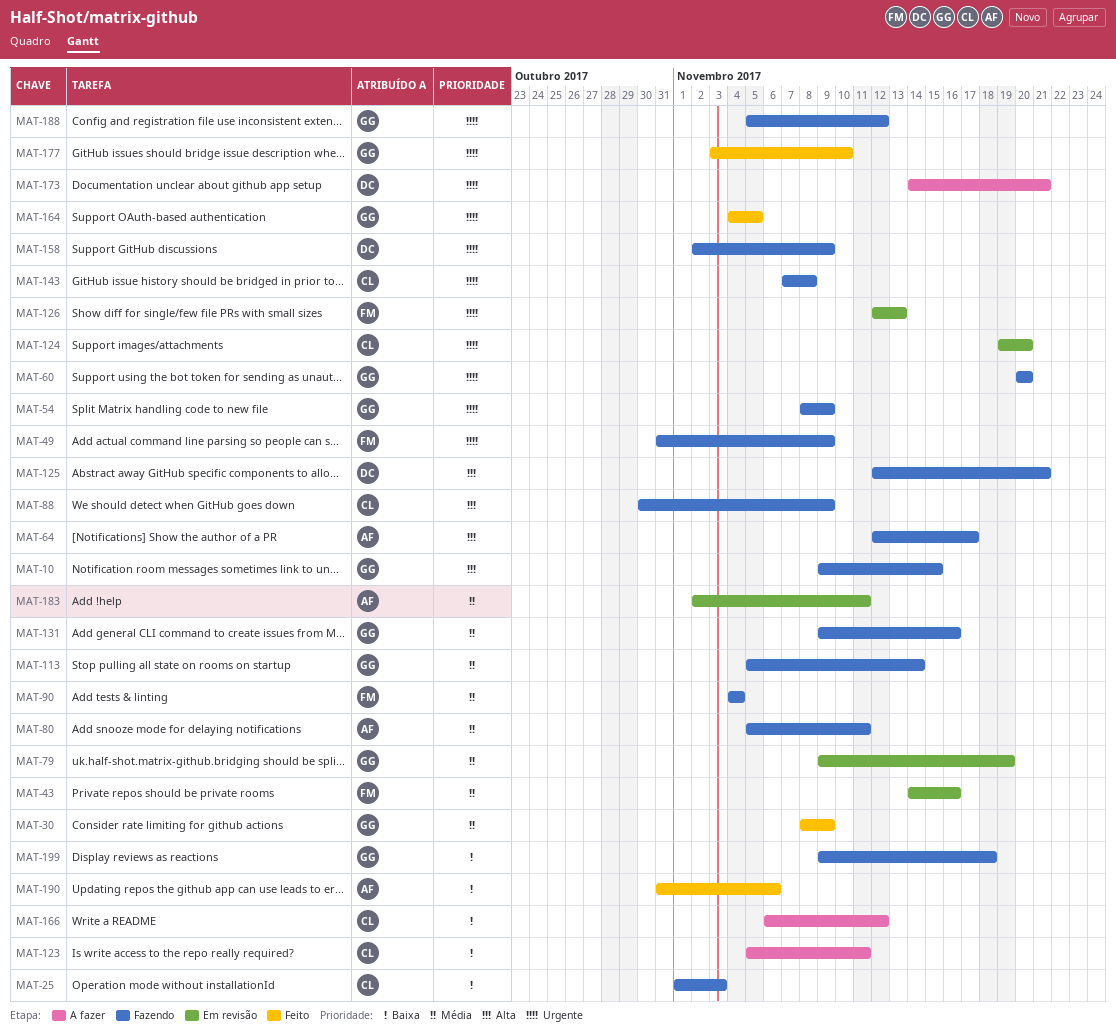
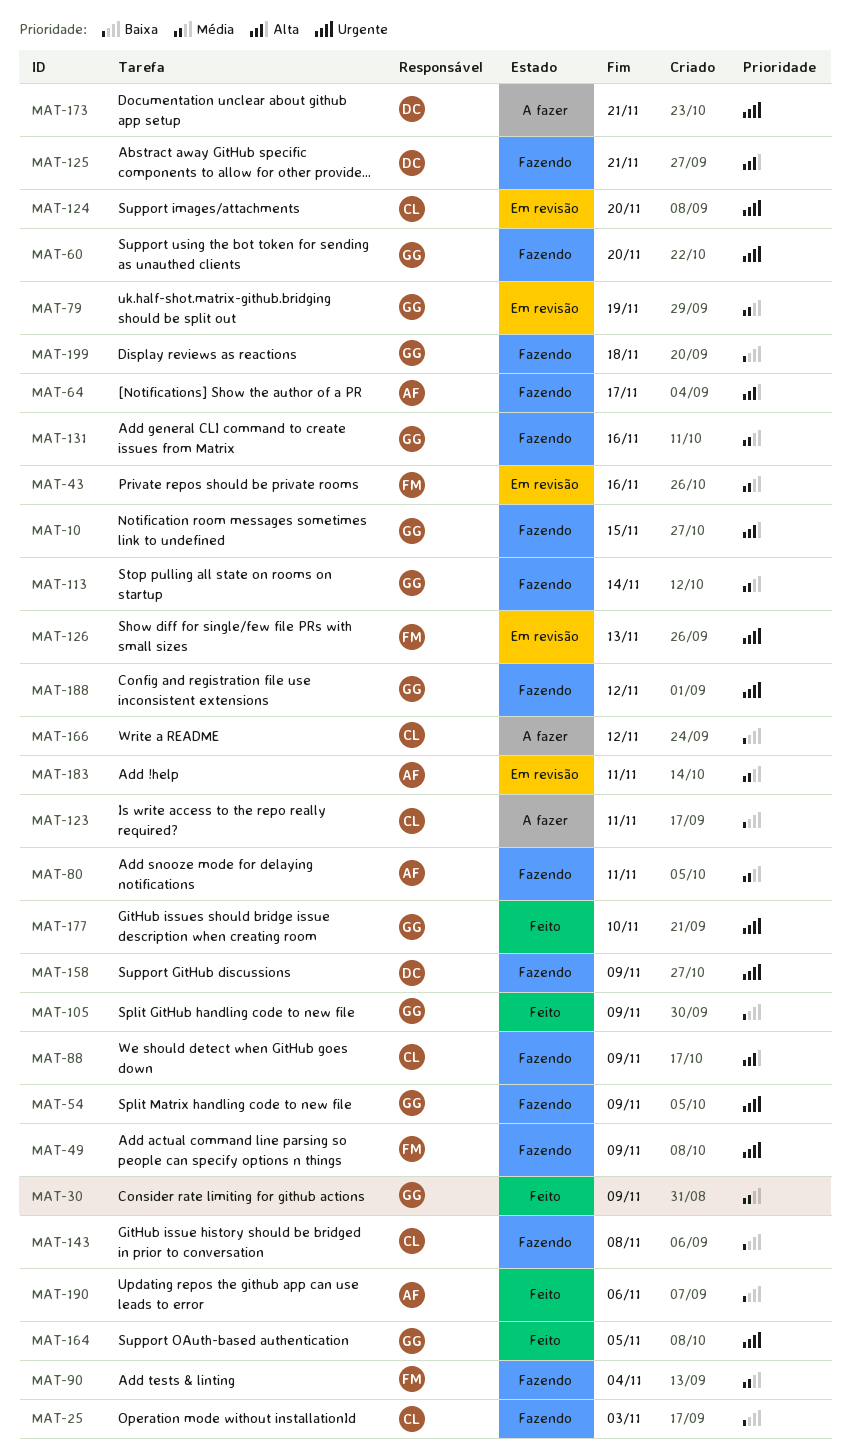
MAT-105: none -> present
MAT-143, priority: Urgente -> Baixa

